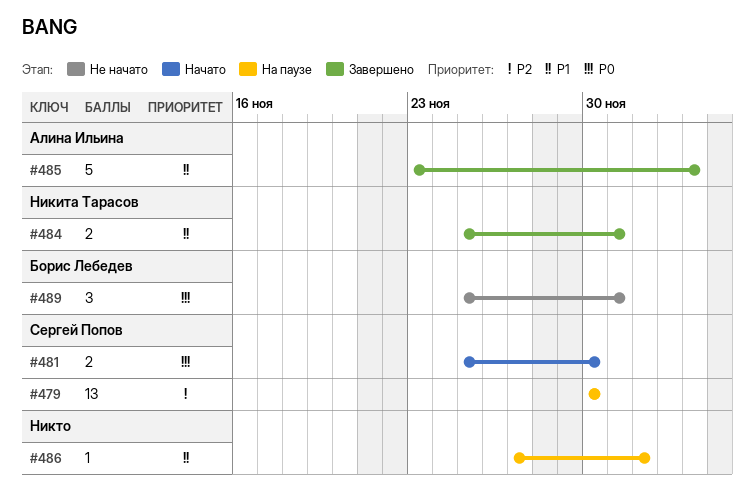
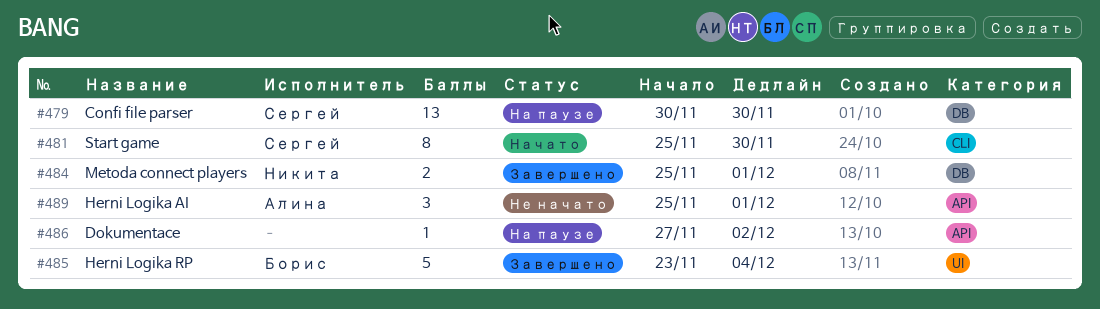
#481, estimate: 2 -> 8
#485, owner: Алина Ильина -> Борис Лебедев
#489, owner: Борис Лебедев -> Алина Ильина

